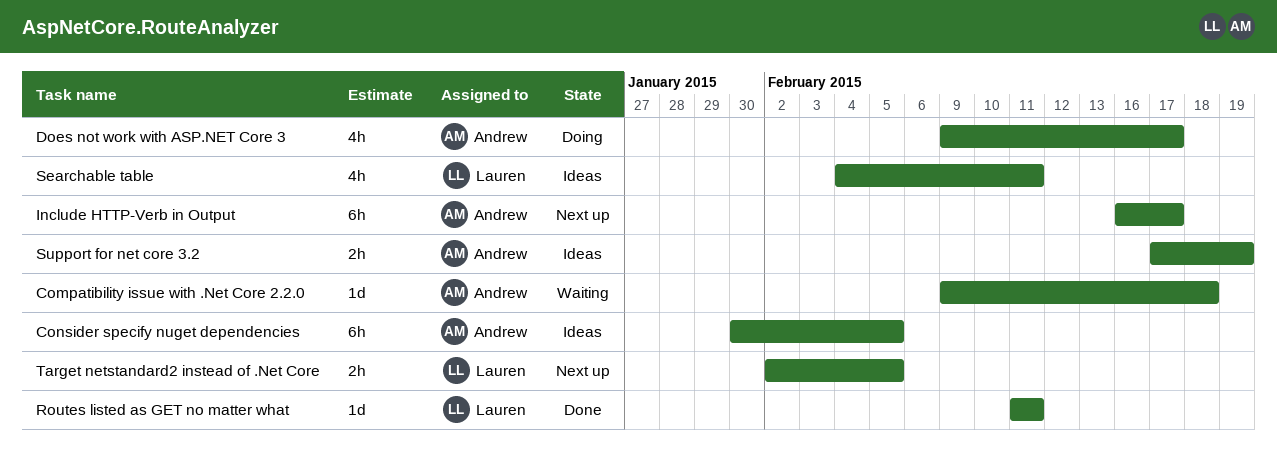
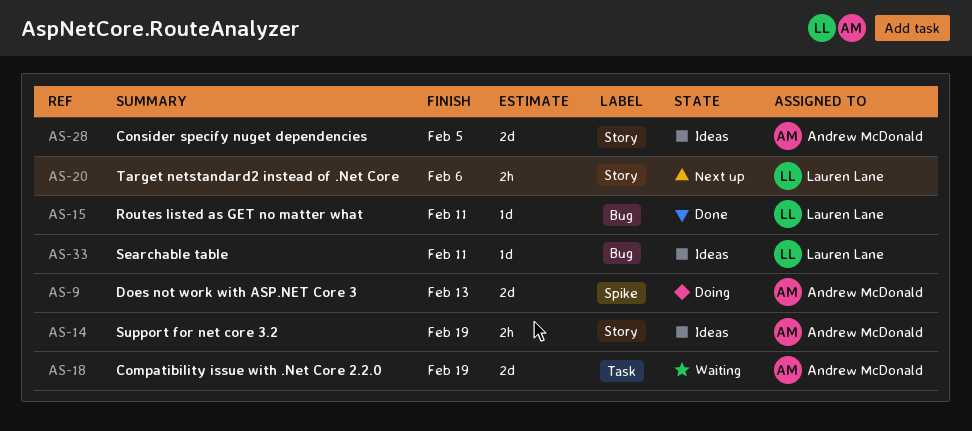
Compatibility issue with .Net Core 2.2.0, estimate: 1d -> 2d
Compatibility issue with .Net Core 2.2.0, due: Feb 18 -> Feb 19
Consider specify nuget dependencies, estimate: 6h -> 2d
Does not work with ASP.NET Core 3, estimate: 4h -> 2d
Does not work with ASP.NET Core 3, due: Feb 17 -> Feb 13
Include HTTP-Verb in Output: present -> none
Searchable table, estimate: 4h -> 1d
Target netstandard2 instead of .Net Core, due: Feb 5 -> Feb 6

